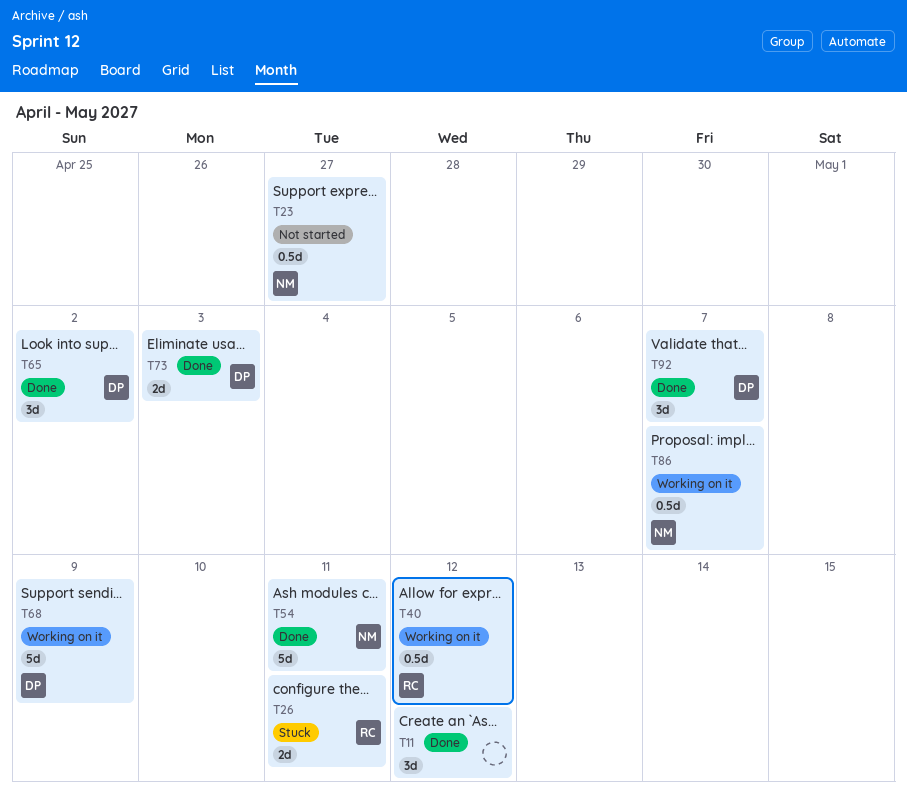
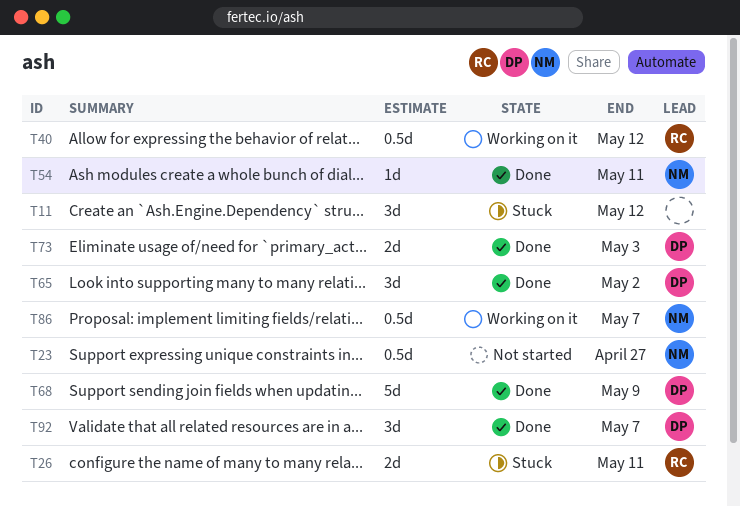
T11, status: Done -> Stuck
T54, estimate: 5d -> 1d
T68, status: Working on it -> Done

